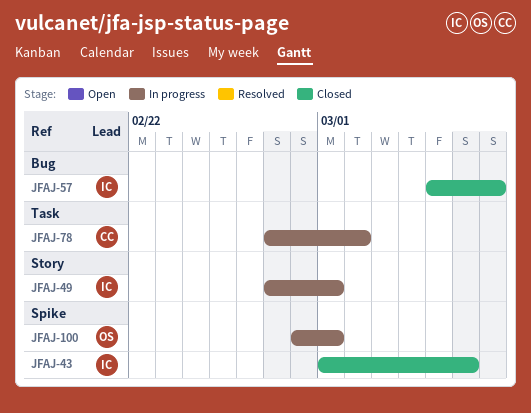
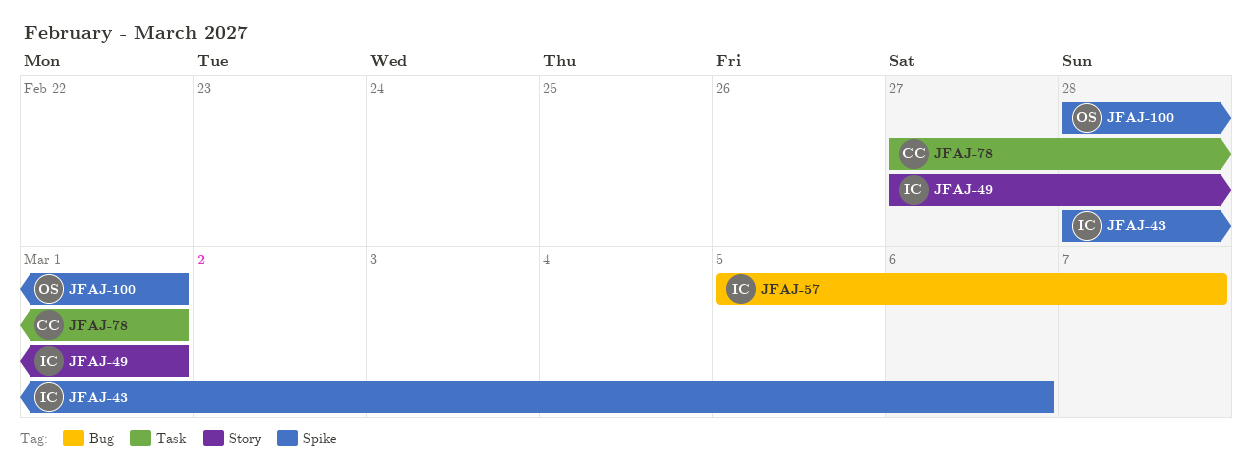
JFAJ-43, start: Mar 1 -> Feb 28
JFAJ-78, due: Mar 2 -> Mar 1

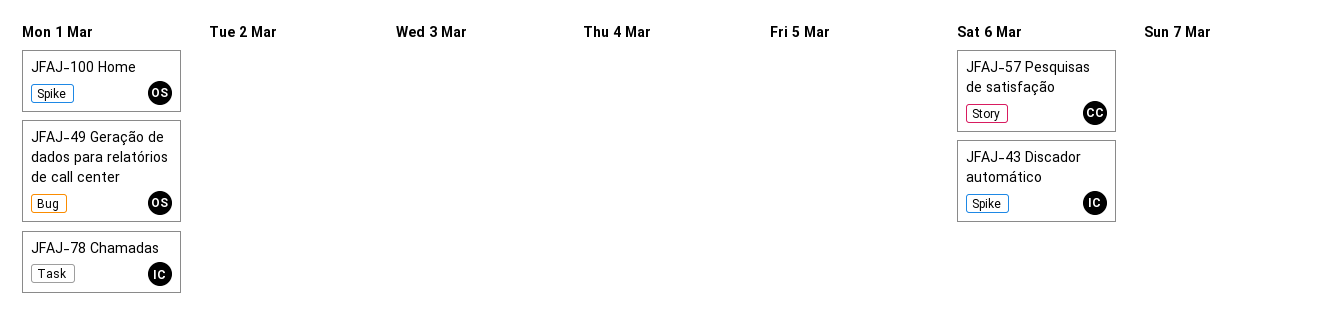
JFAJ-49, owner: IC -> OS
JFAJ-49, label: Story -> Bug
JFAJ-57, owner: IC -> CC
JFAJ-57, label: Bug -> Story
JFAJ-57, due: Mar 7 -> Mar 6
JFAJ-78, owner: CC -> IC

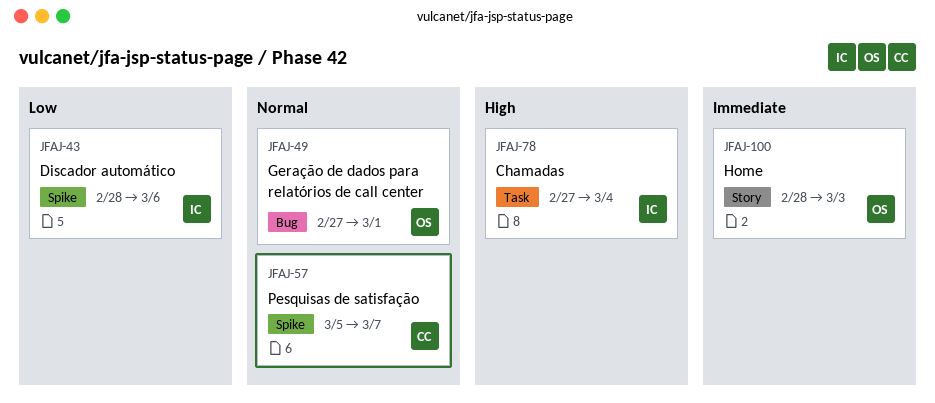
JFAJ-57, label: Story -> Spike
JFAJ-57, due: Mar 6 -> Mar 7
JFAJ-78, due: Mar 1 -> Mar 4
JFAJ-100, label: Spike -> Story
JFAJ-100, due: Mar 1 -> Mar 3

